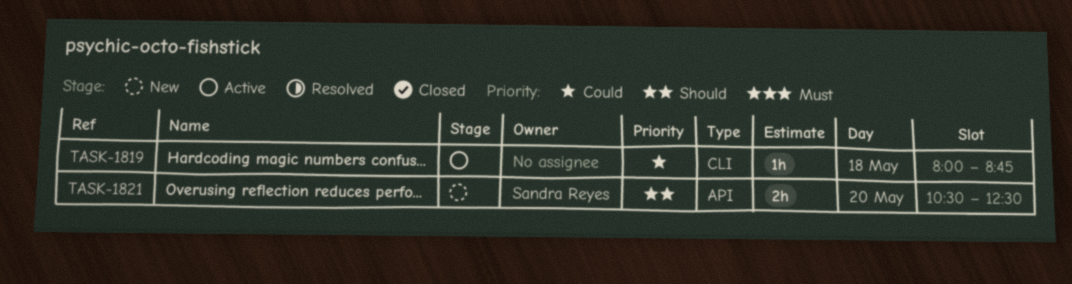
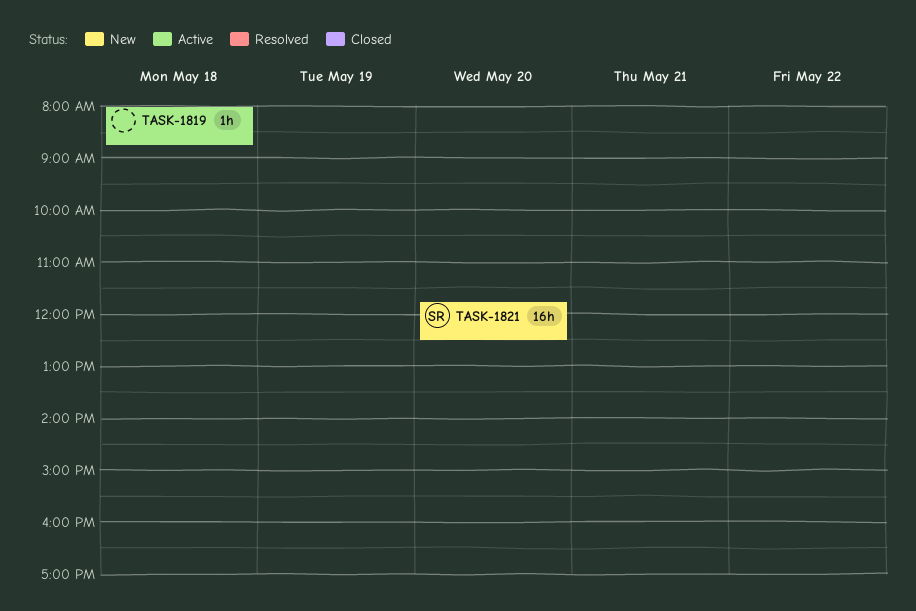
TASK-1821, estimate: 2h -> 16h
TASK-1821, begins: 10:30 -> 11:45

